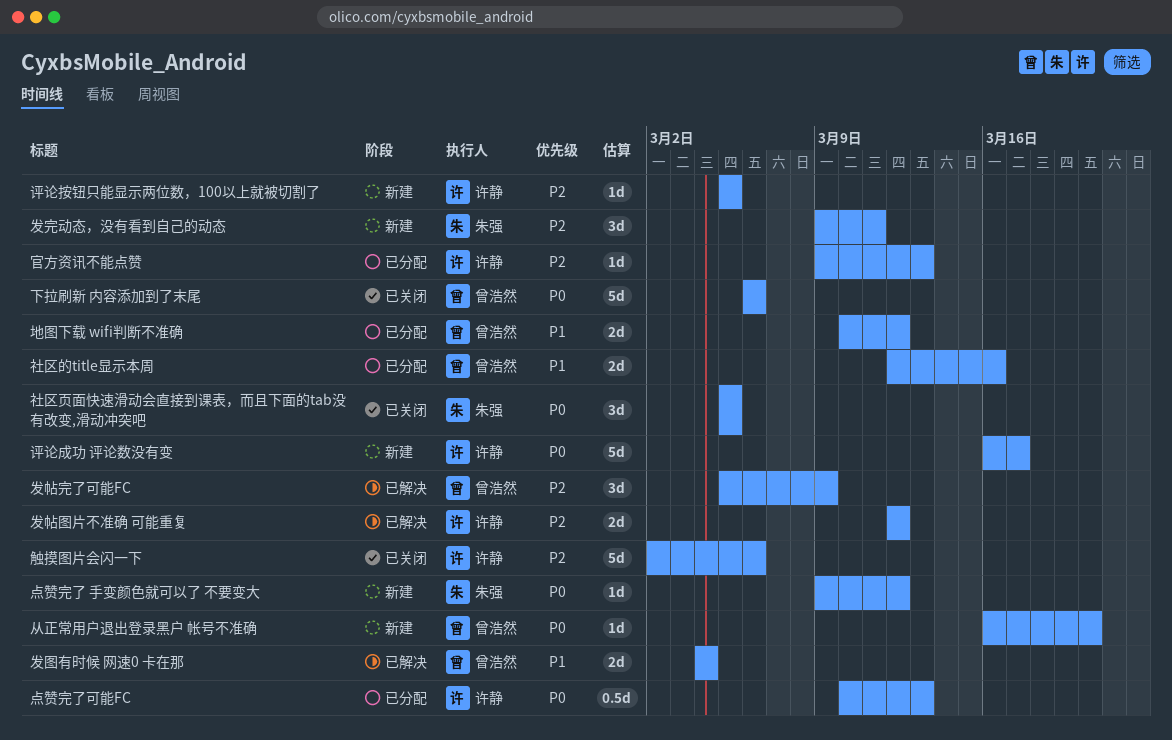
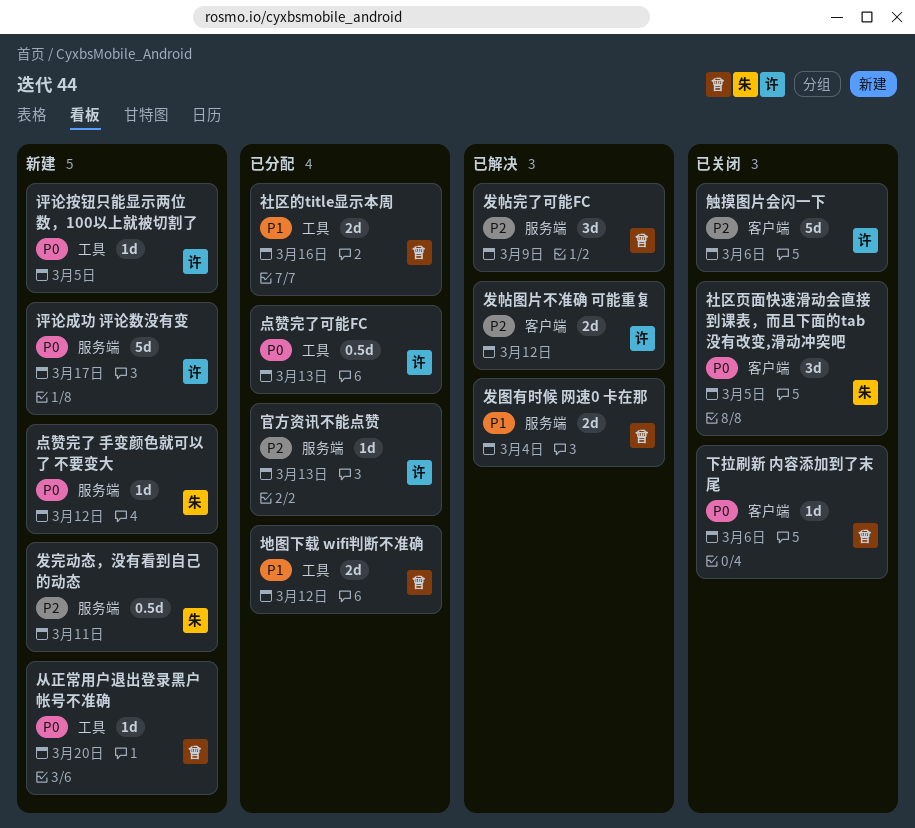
下拉刷新 内容添加到了末尾, estimate: 5d -> 1d
发完动态，没有看到自己的动态, estimate: 3d -> 0.5d
评论按钮只能显示两位数，100以上就被切割了, priority: P2 -> P0

